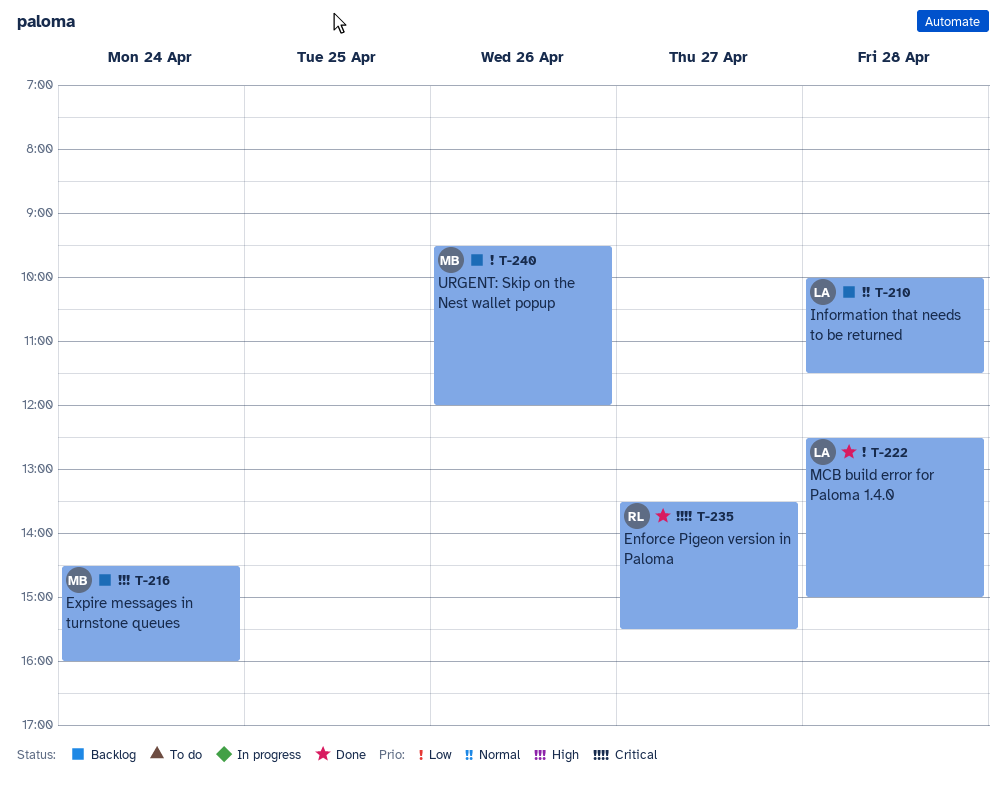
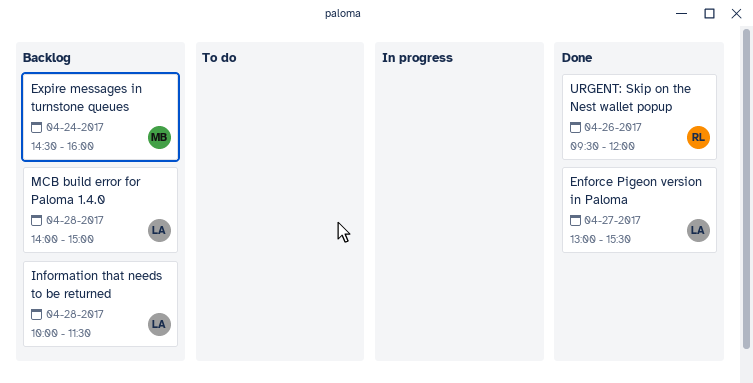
Enforce Pigeon version in Paloma, owner: RL -> LA
Enforce Pigeon version in Paloma, begins: 13:30 -> 13:00
MCB build error for Paloma 1.4.0, status: Done -> Backlog
MCB build error for Paloma 1.4.0, begins: 12:30 -> 14:00
URGENT: Skip on the Nest wallet popup, status: Backlog -> Done
URGENT: Skip on the Nest wallet popup, owner: MB -> RL

